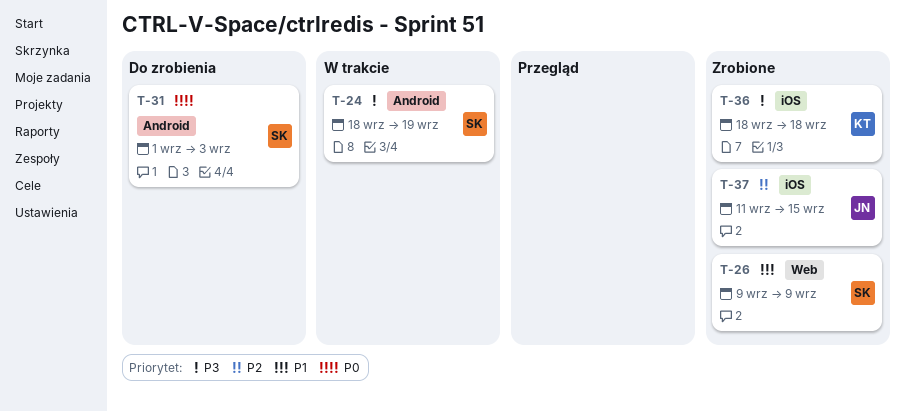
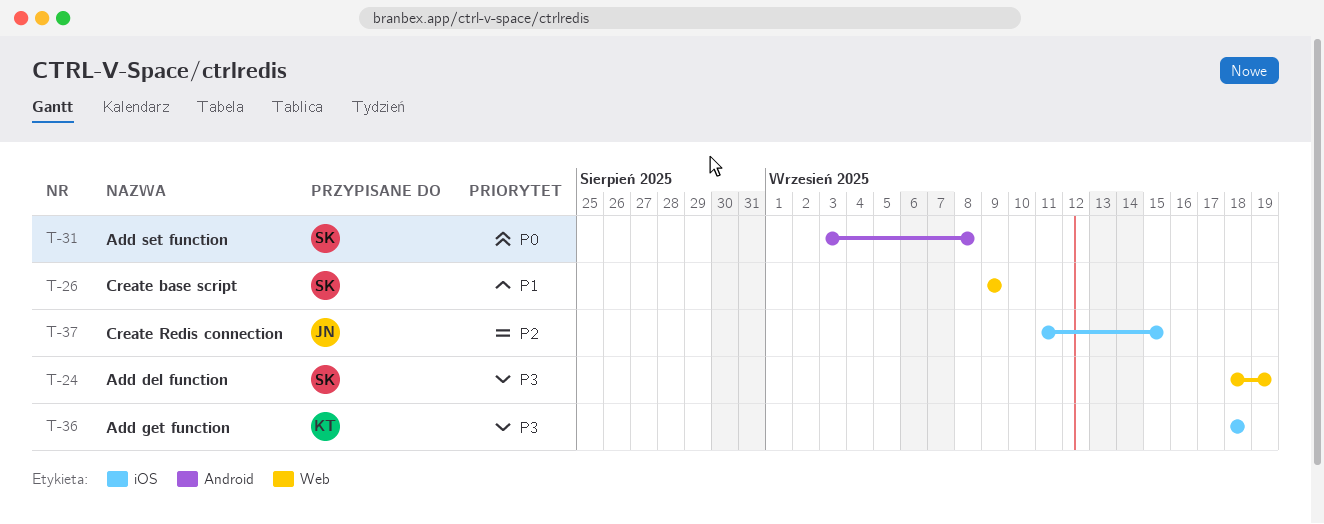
T-24, label: Android -> Web
T-31, start: Sep 1 -> Sep 3
T-31, due: Sep 3 -> Sep 8

